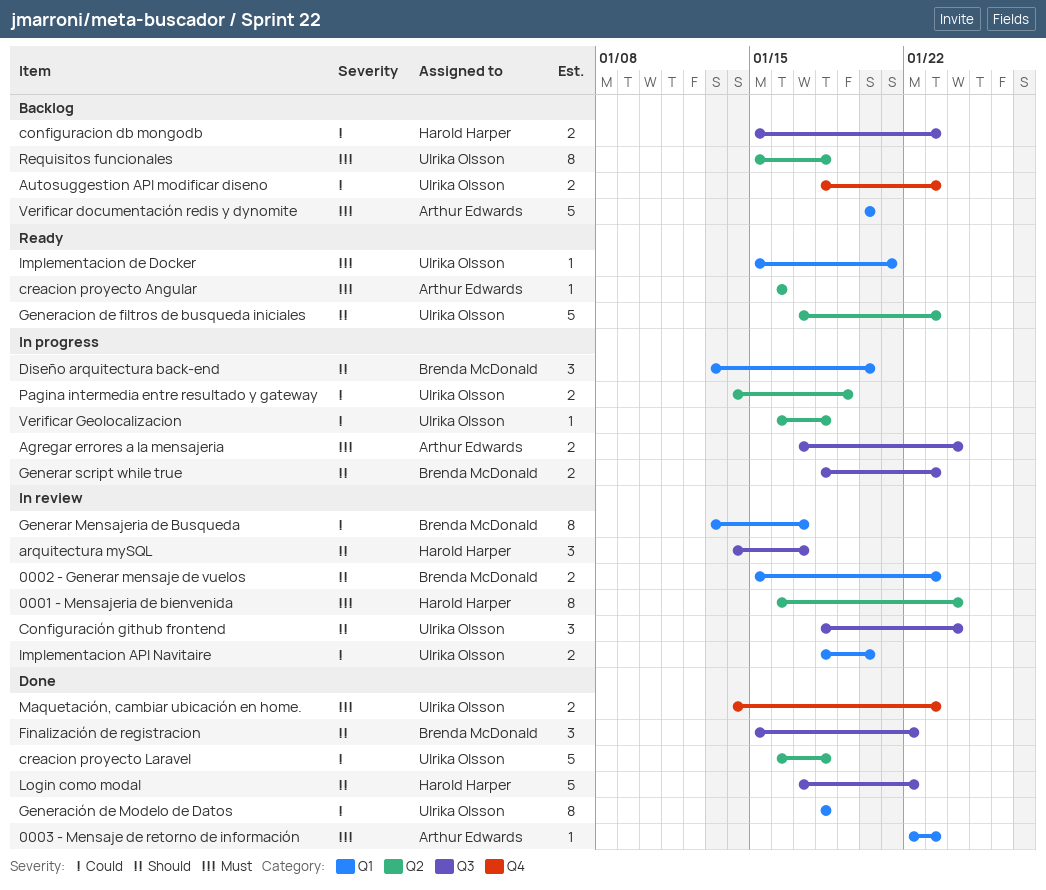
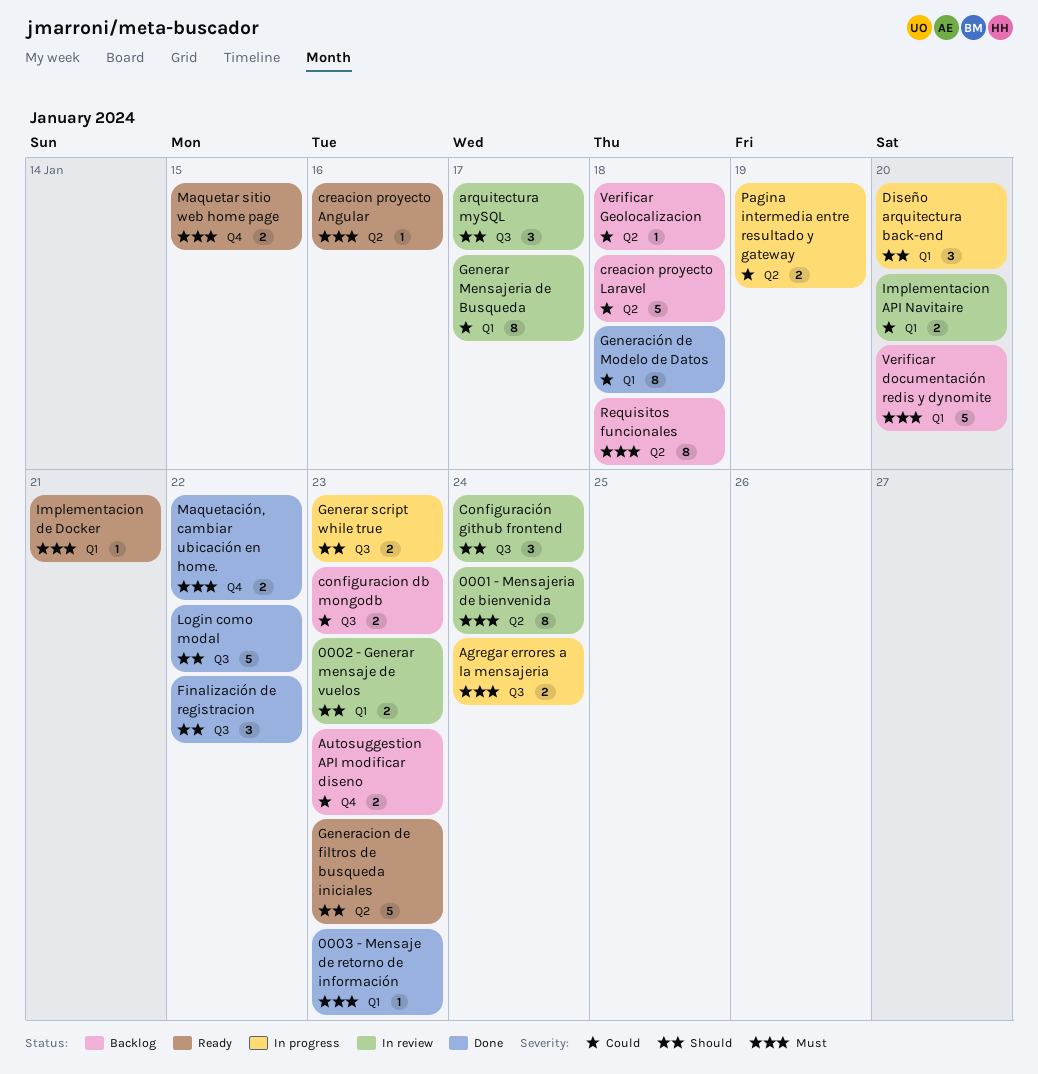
creacion proyecto Laravel, status: Done -> Backlog
Maquetación, cambiar ubicación en home., due: Jan 23 -> Jan 22
Maquetar sitio web home page: none -> present
Verificar Geolocalizacion, status: In progress -> Backlog

